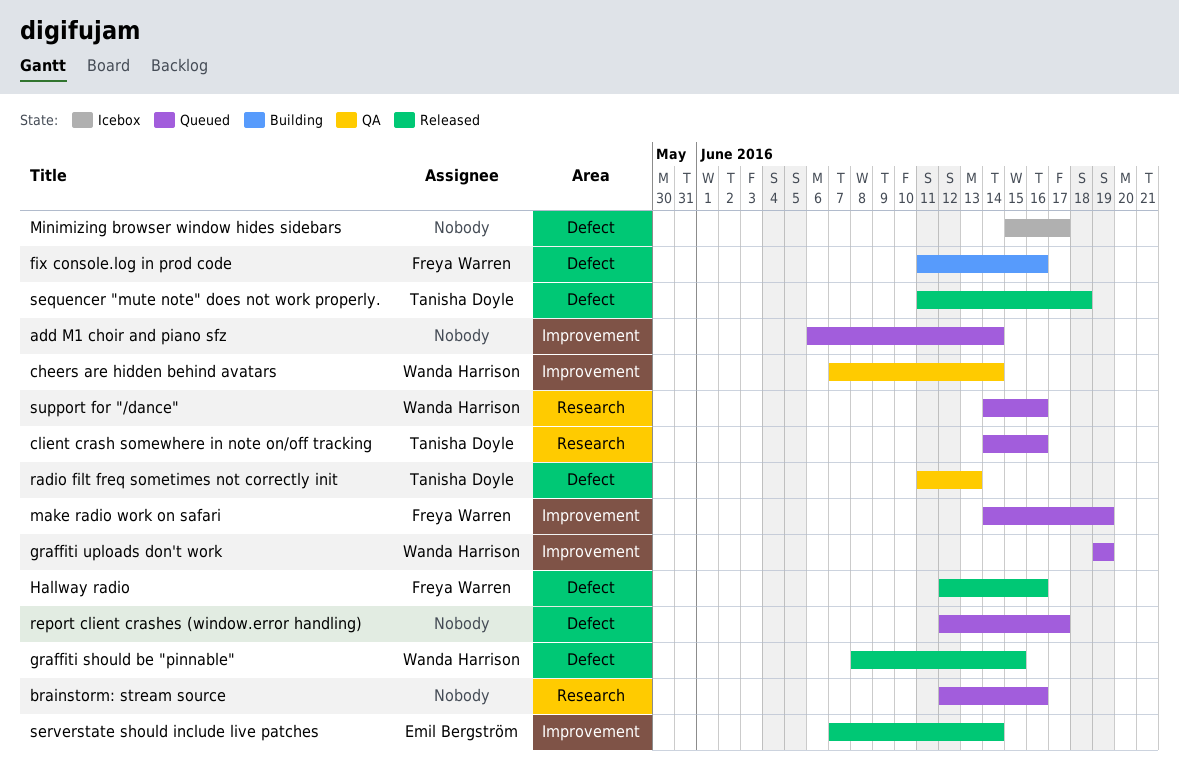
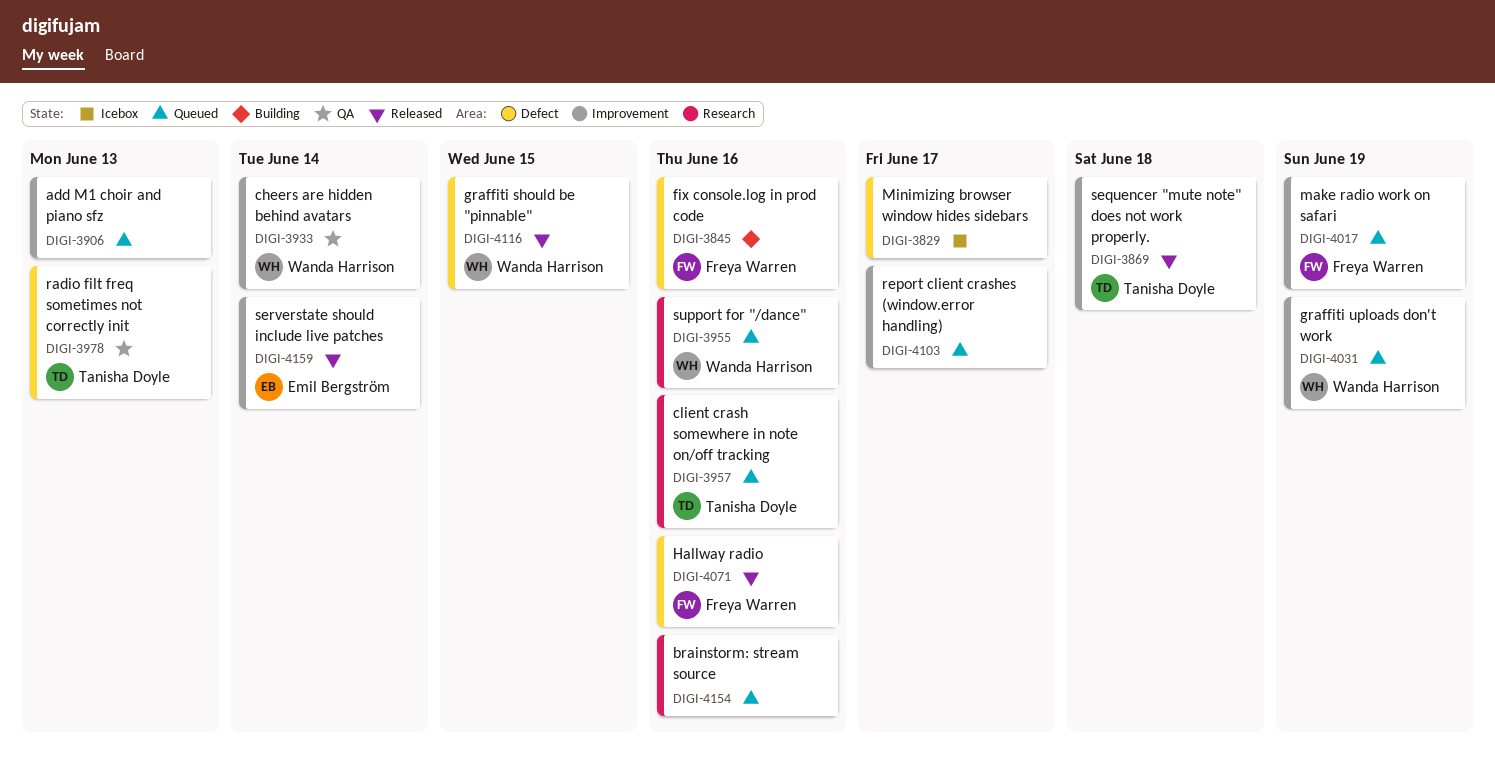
add M1 choir and piano sfz, due: Jun 14 -> Jun 13
report client crashes (window.error handling), label: Defect -> Improvement
sequencer "mute note" does not work properly., label: Defect -> Improvement

